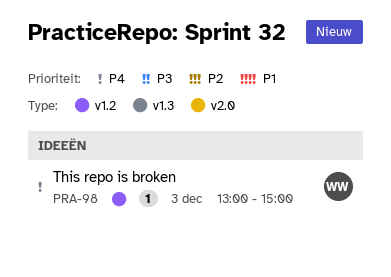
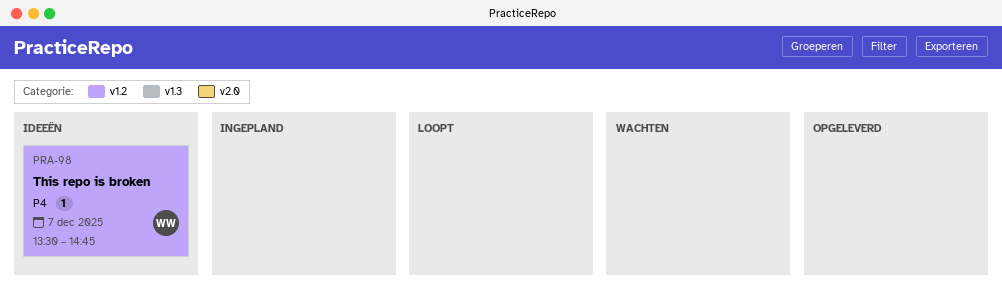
PRA-98, day: Dec 3 -> Dec 7
PRA-98, begins: 13:00 -> 13:30
PRA-98, ends: 15:00 -> 14:45

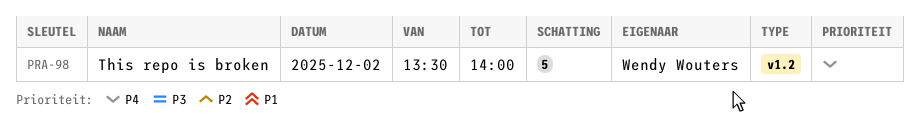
PRA-98, estimate: 1 -> 5
PRA-98, day: Dec 7 -> Dec 2
PRA-98, ends: 14:45 -> 14:00

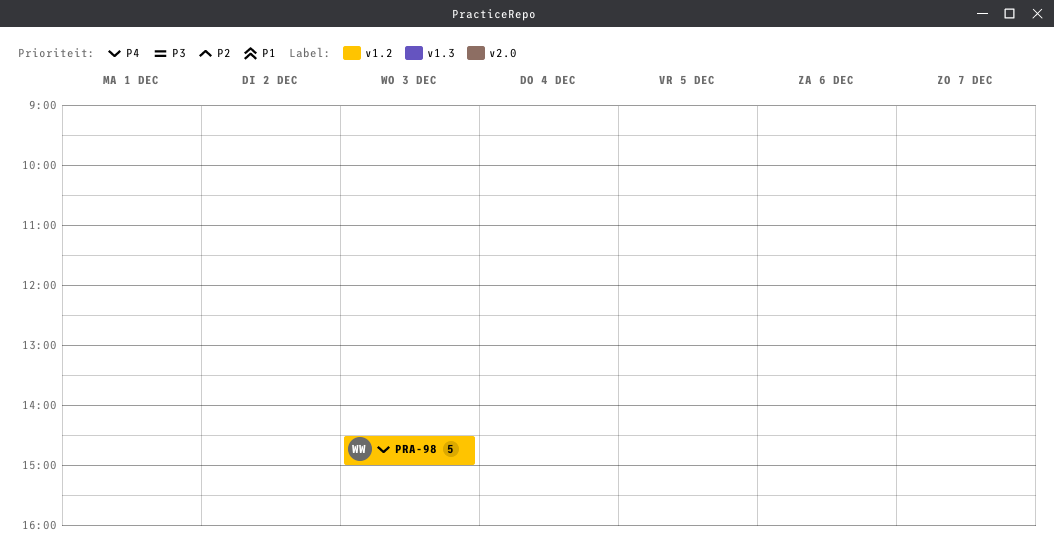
PRA-98, day: Dec 2 -> Dec 3
PRA-98, begins: 13:30 -> 14:30
PRA-98, ends: 14:00 -> 15:00

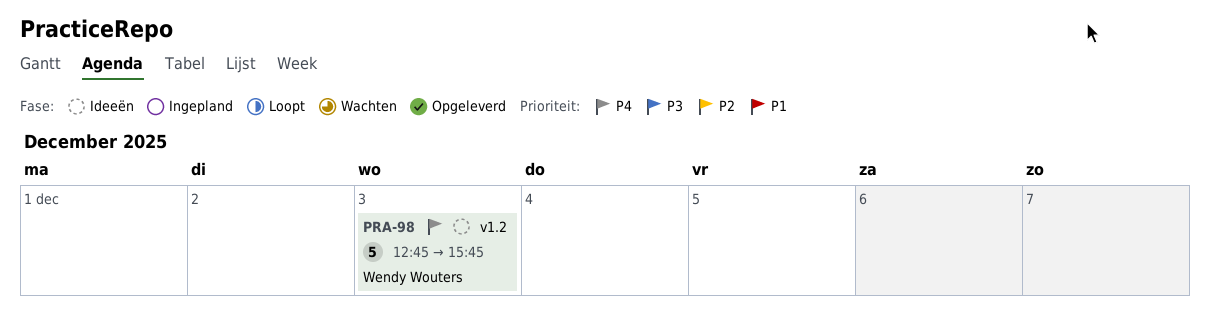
PRA-98, begins: 14:30 -> 12:45
PRA-98, ends: 15:00 -> 15:45

